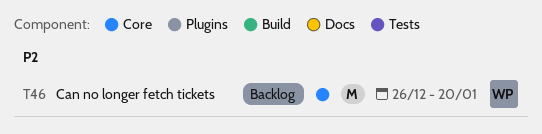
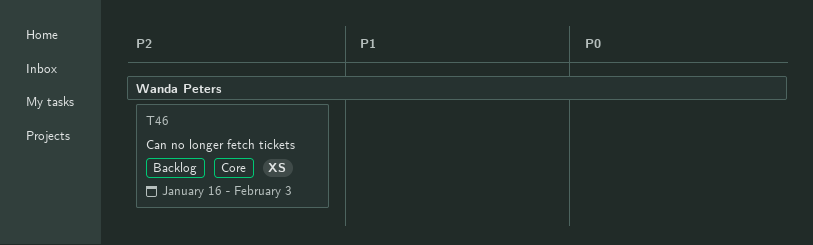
T46, estimate: M -> XS
T46, start: Dec 26 -> Jan 16
T46, due: Jan 20 -> Feb 3

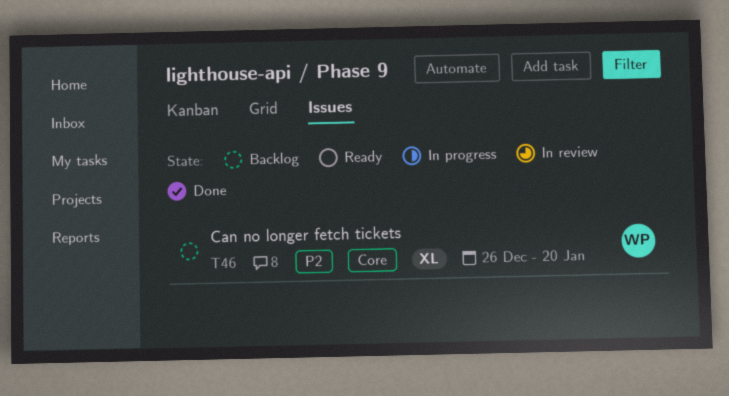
T46, estimate: XS -> XL
T46, start: Jan 16 -> Dec 26
T46, due: Feb 3 -> Jan 20

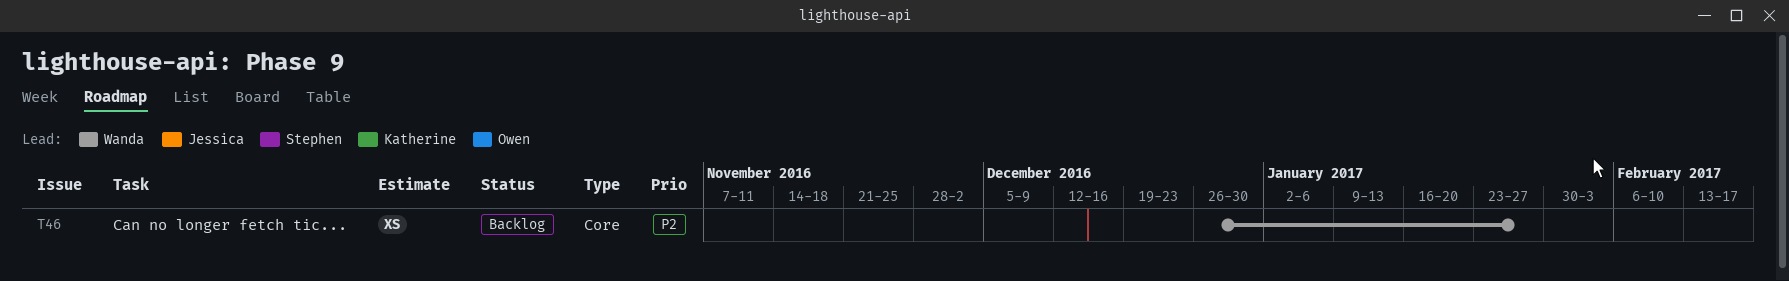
T46, estimate: XL -> XS
T46, due: Jan 20 -> Jan 27

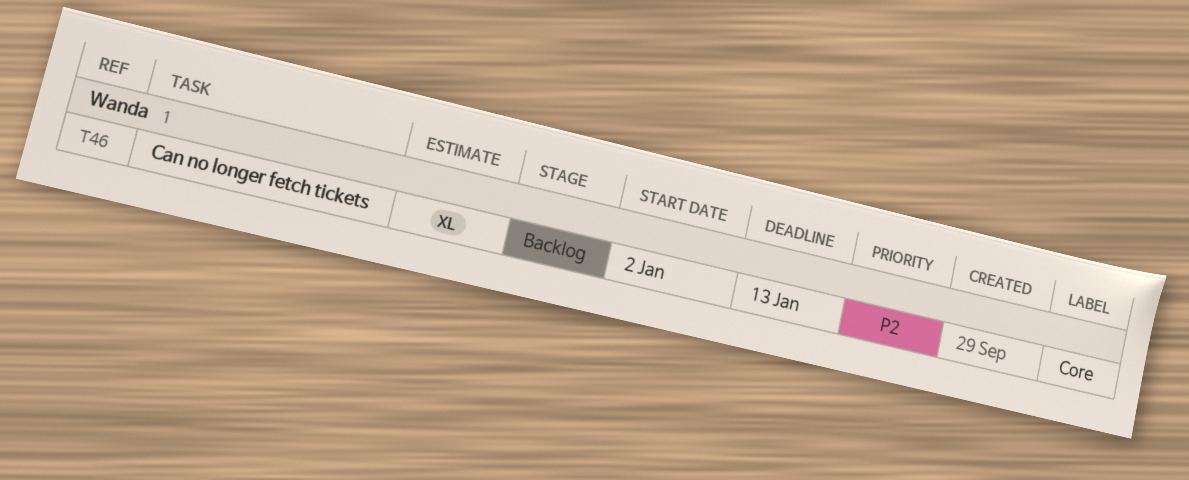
T46, estimate: XS -> XL
T46, start: Dec 26 -> Jan 2
T46, due: Jan 27 -> Jan 13

